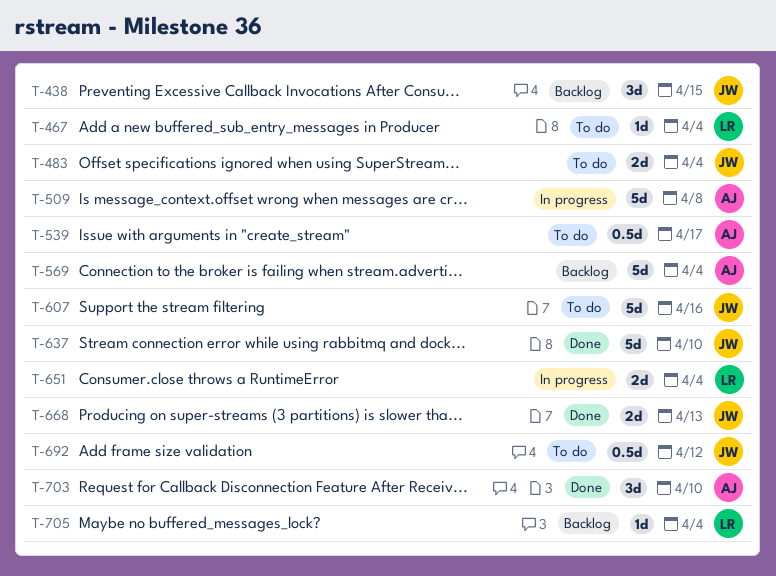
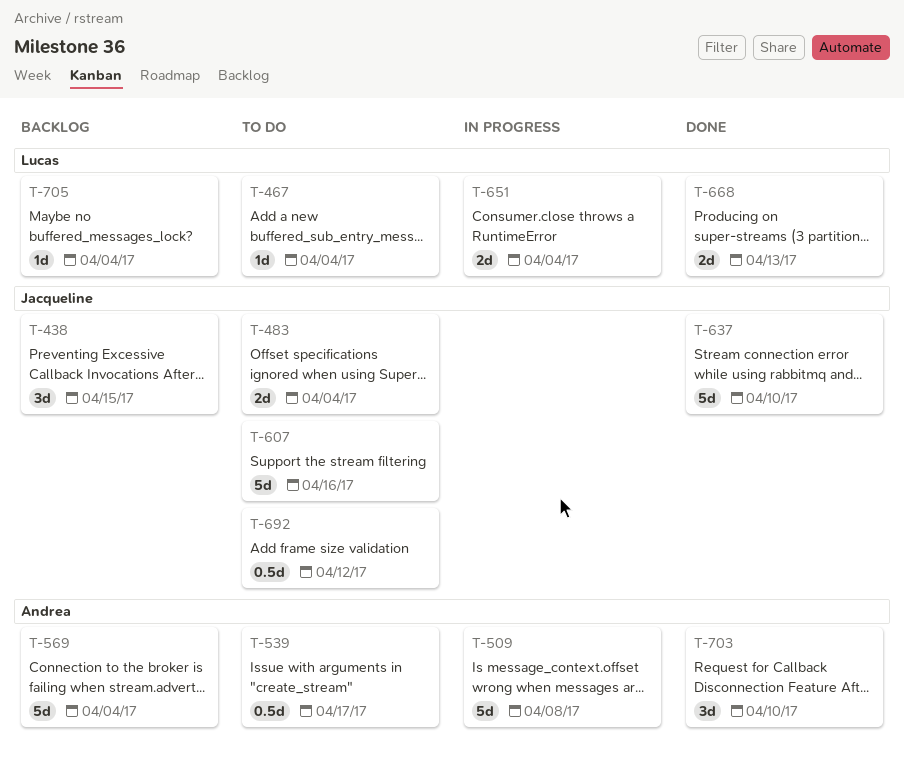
T-668, owner: Jacqueline -> Lucas

